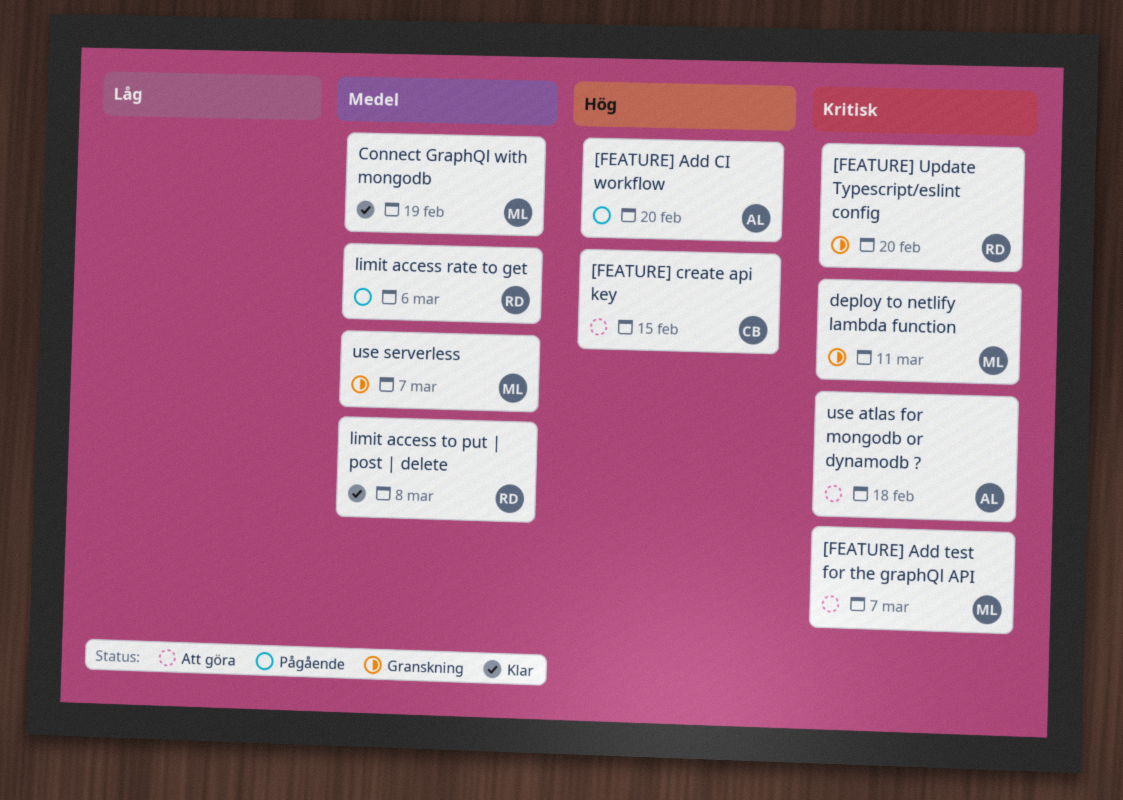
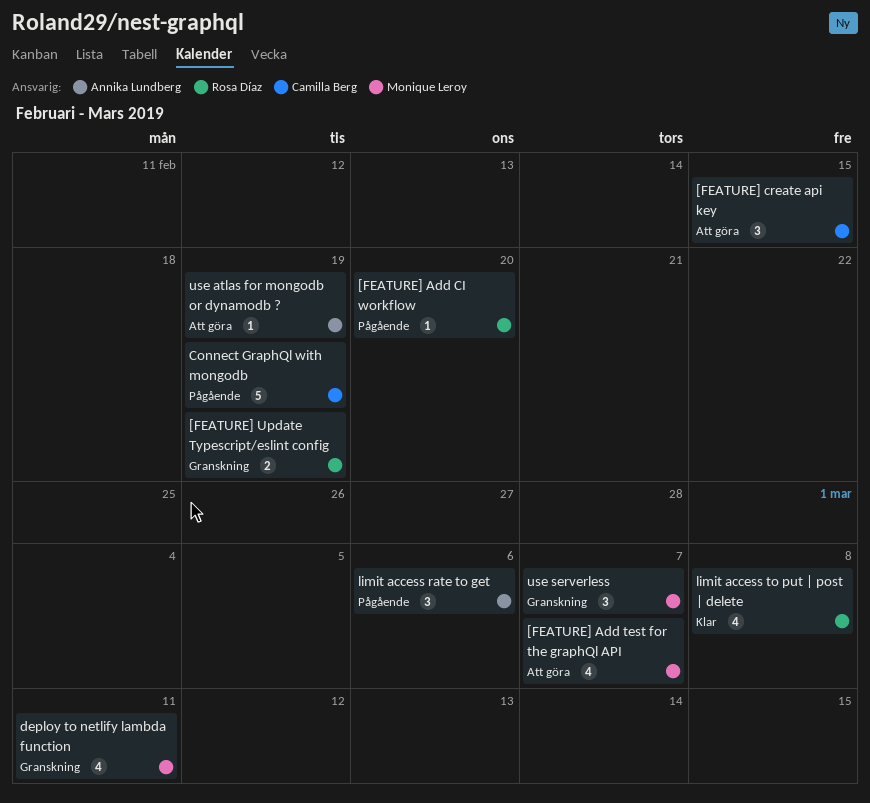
[FEATURE] Add CI workflow, owner: Annika Lundberg -> Rosa Díaz
[FEATURE] Update Typescript/eslint config, due: Feb 20 -> Feb 19
Connect GraphQl with mongodb, status: Klar -> Pågående
Connect GraphQl with mongodb, owner: Monique Leroy -> Camilla Berg
limit access rate to get, owner: Rosa Díaz -> Annika Lundberg
use atlas for mongodb or dynamodb ?, due: Feb 18 -> Feb 19

